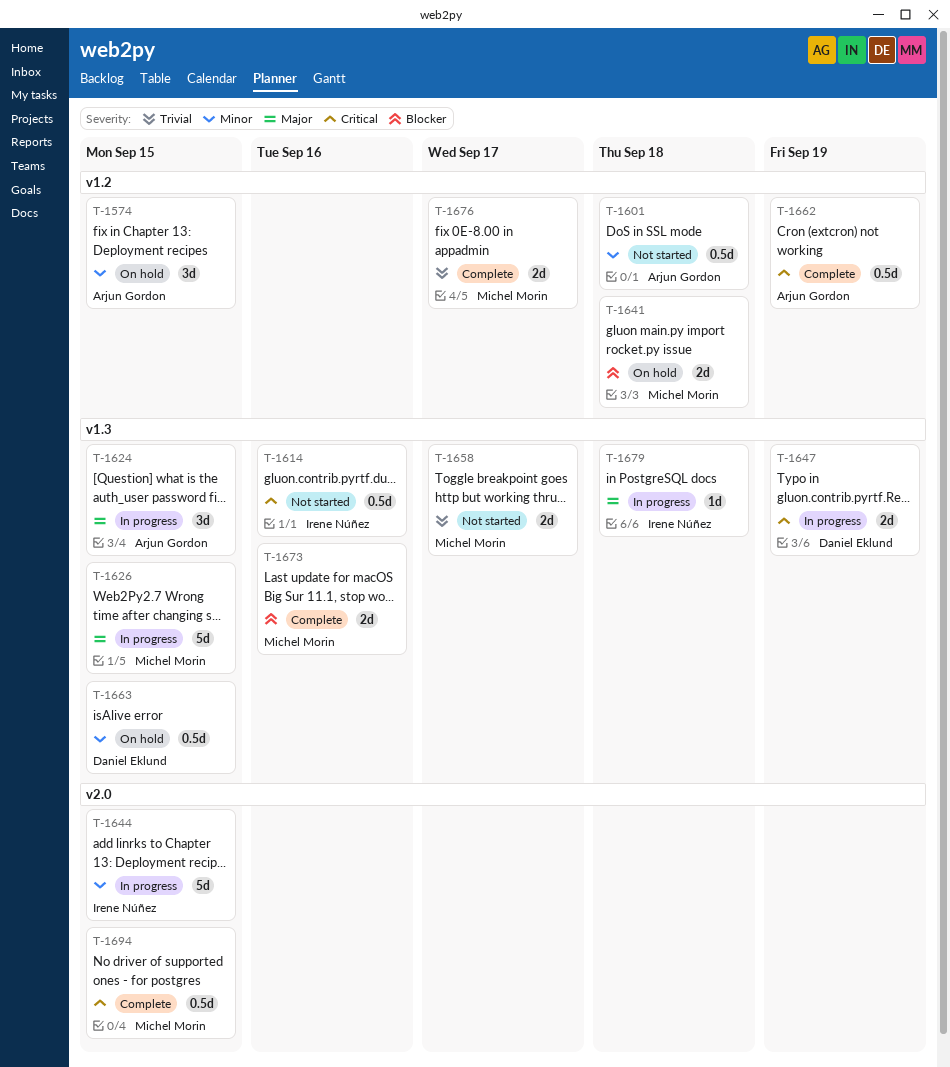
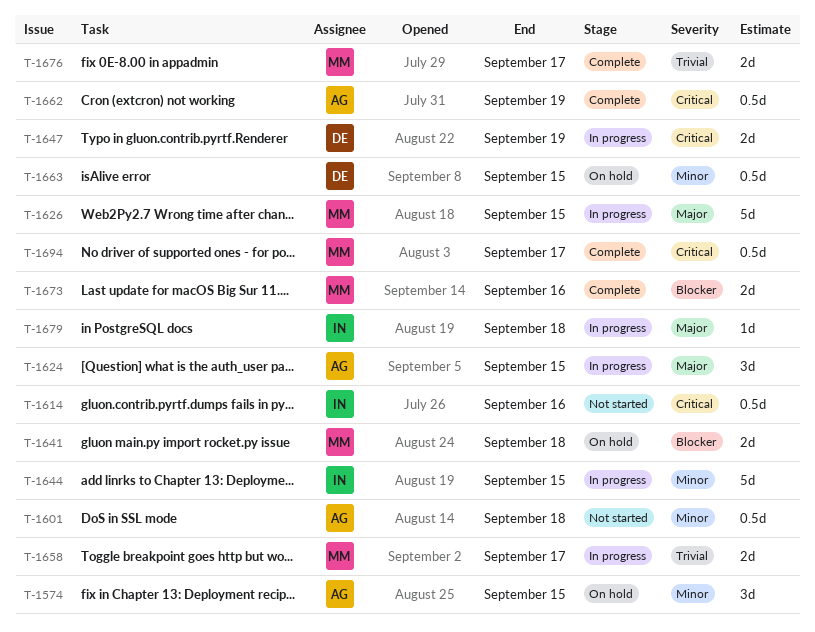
T-1658, status: Not started -> In progress
T-1694, due: Sep 15 -> Sep 17

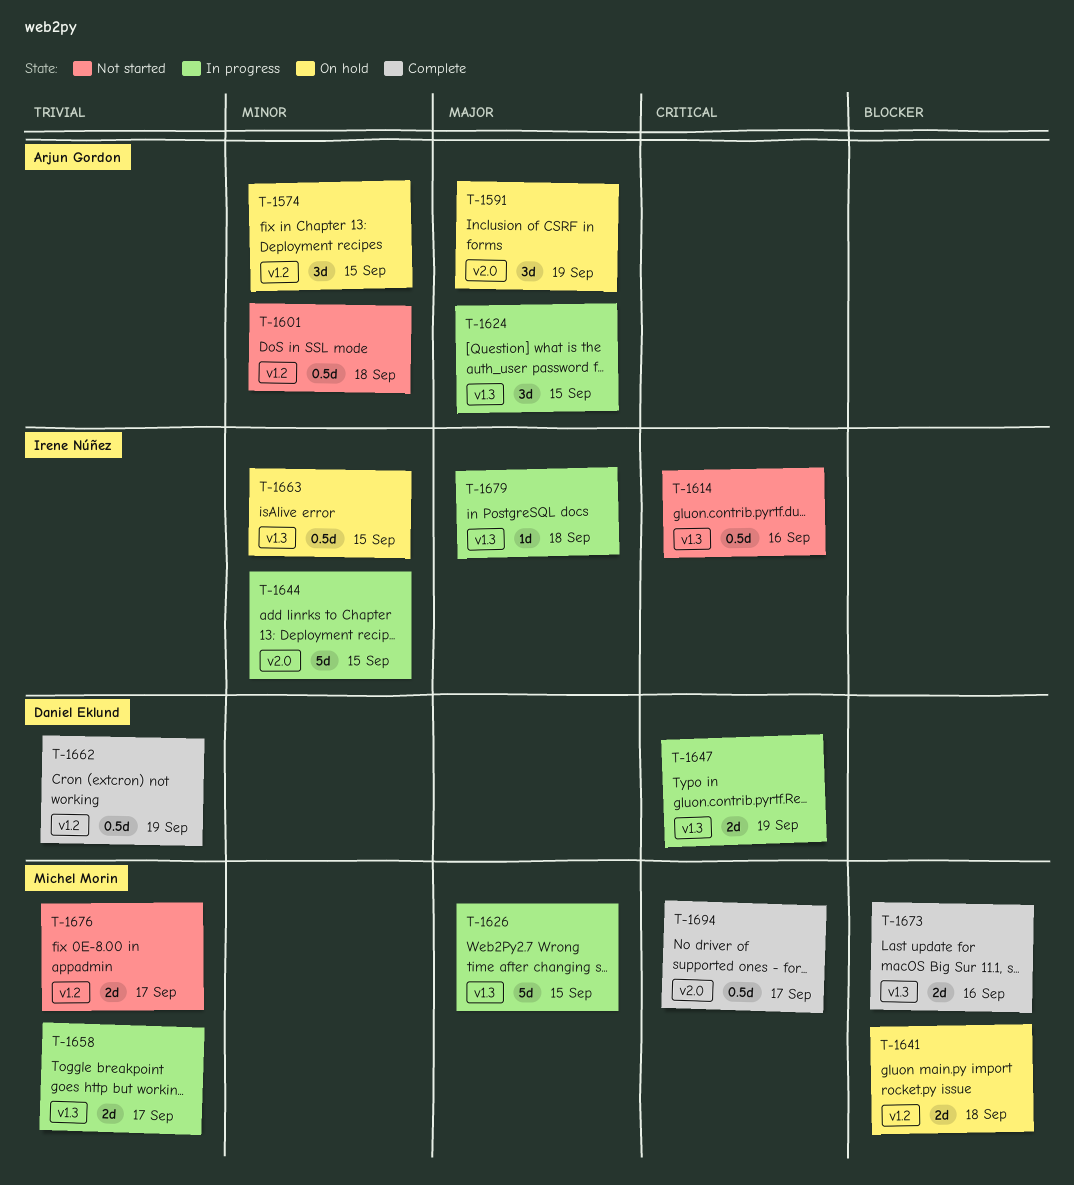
T-1591: none -> present
T-1662, owner: Arjun Gordon -> Daniel Eklund
T-1662, priority: Critical -> Trivial
T-1663, owner: Daniel Eklund -> Irene Núñez
T-1676, status: Complete -> Not started

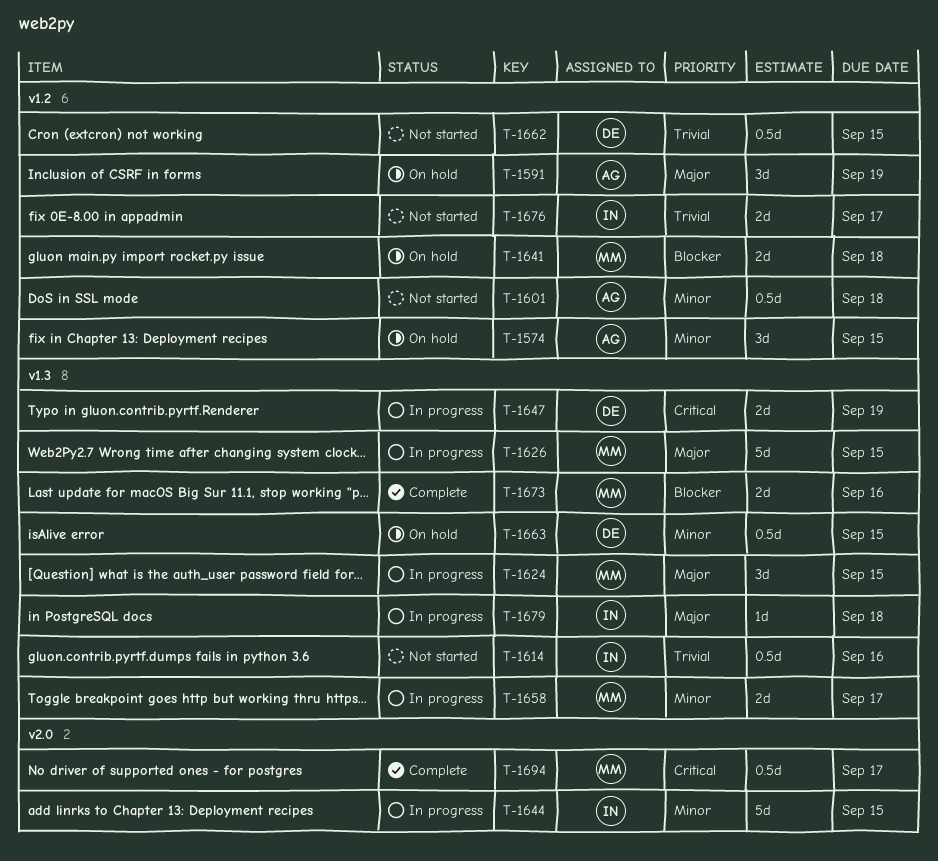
T-1591, label: v2.0 -> v1.2
T-1614, priority: Critical -> Trivial
T-1624, owner: Arjun Gordon -> Michel Morin
T-1658, priority: Trivial -> Minor
T-1662, status: Complete -> Not started
T-1662, due: Sep 19 -> Sep 15
T-1663, owner: Irene Núñez -> Daniel Eklund
T-1676, owner: Michel Morin -> Irene Núñez

